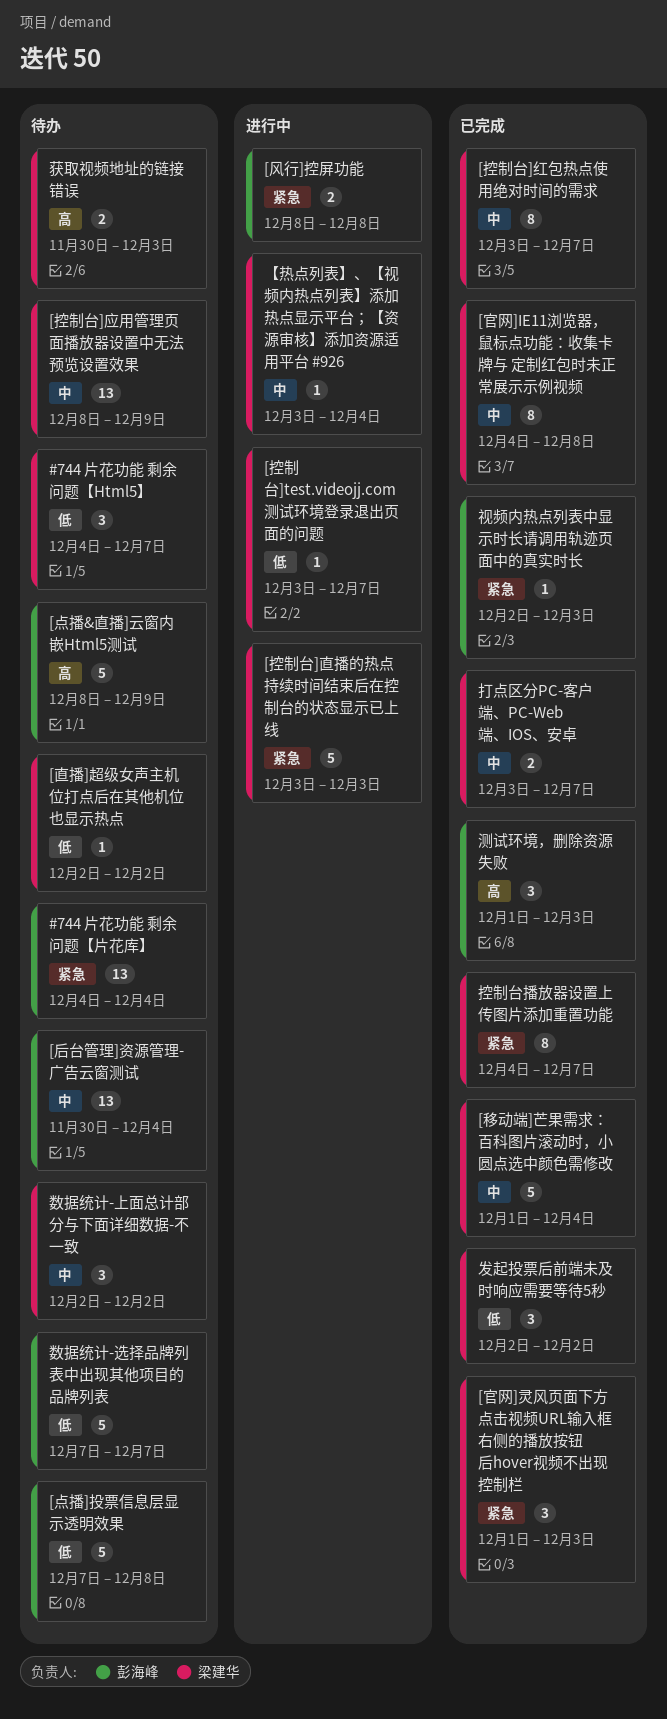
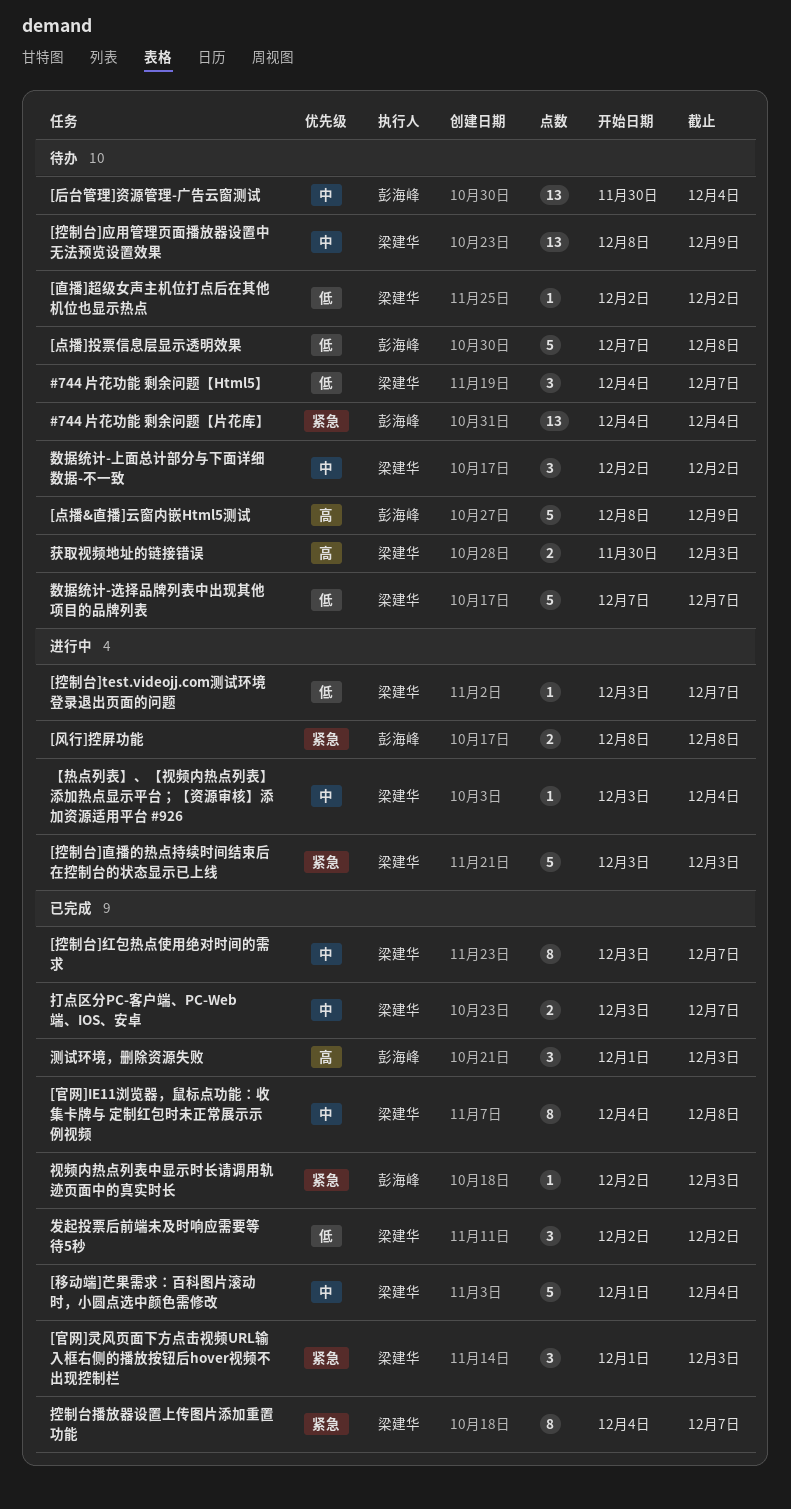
数据统计-选择品牌列表中出现其他项目的品牌列表, owner: 彭海峰 -> 梁建华

